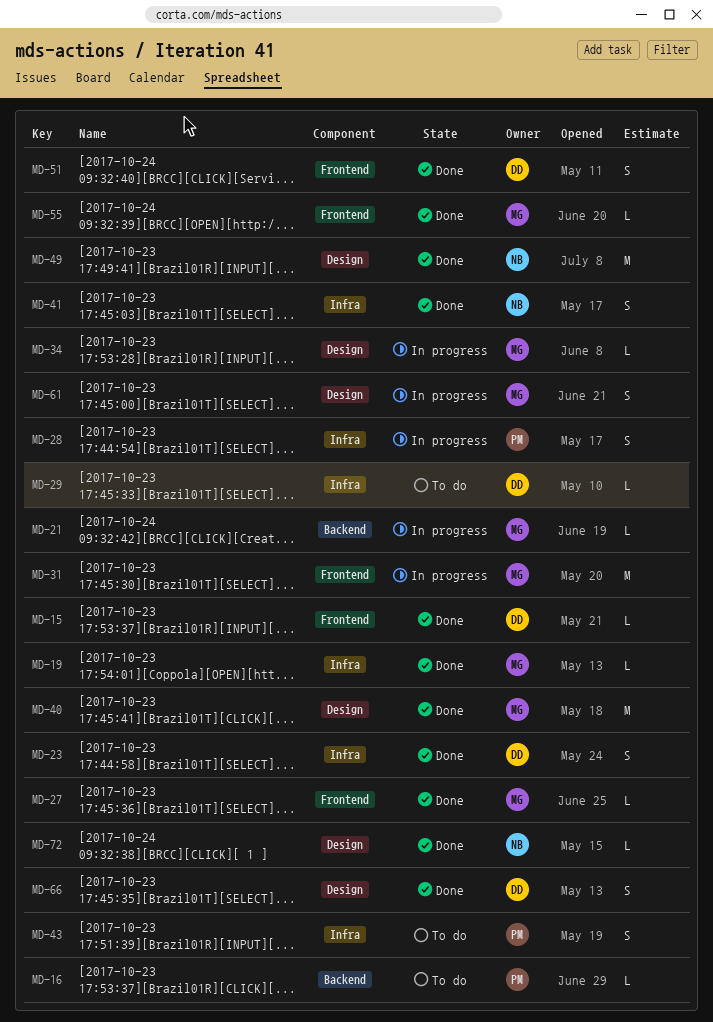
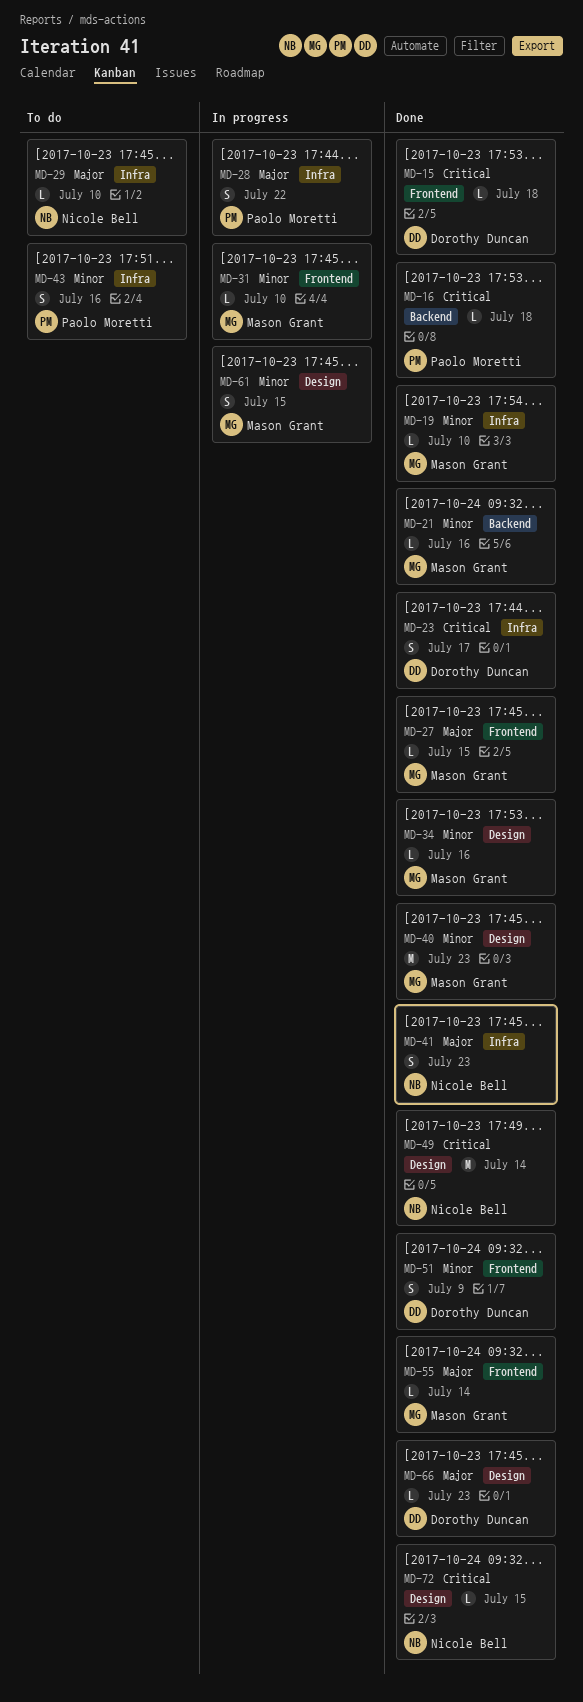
MD-16, status: To do -> Done
MD-21, status: In progress -> Done
MD-29, owner: Dorothy Duncan -> Nicole Bell
MD-31, estimate: M -> L
MD-34, status: In progress -> Done
MD-66, estimate: S -> L

